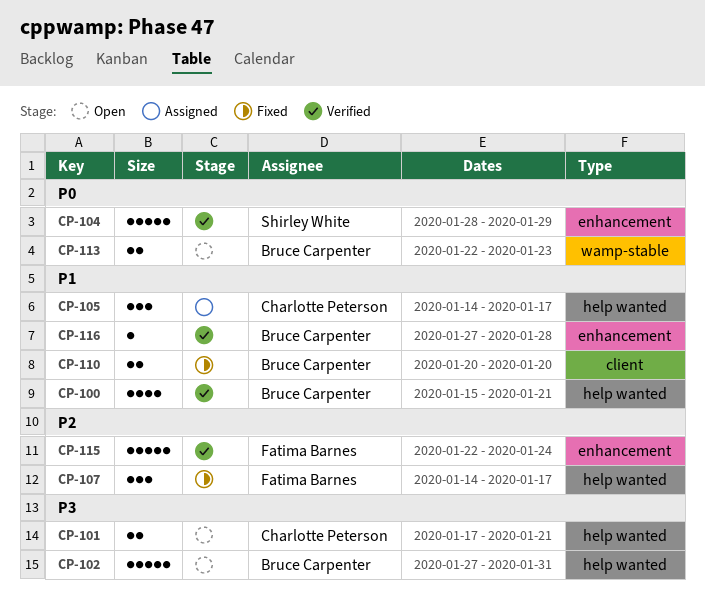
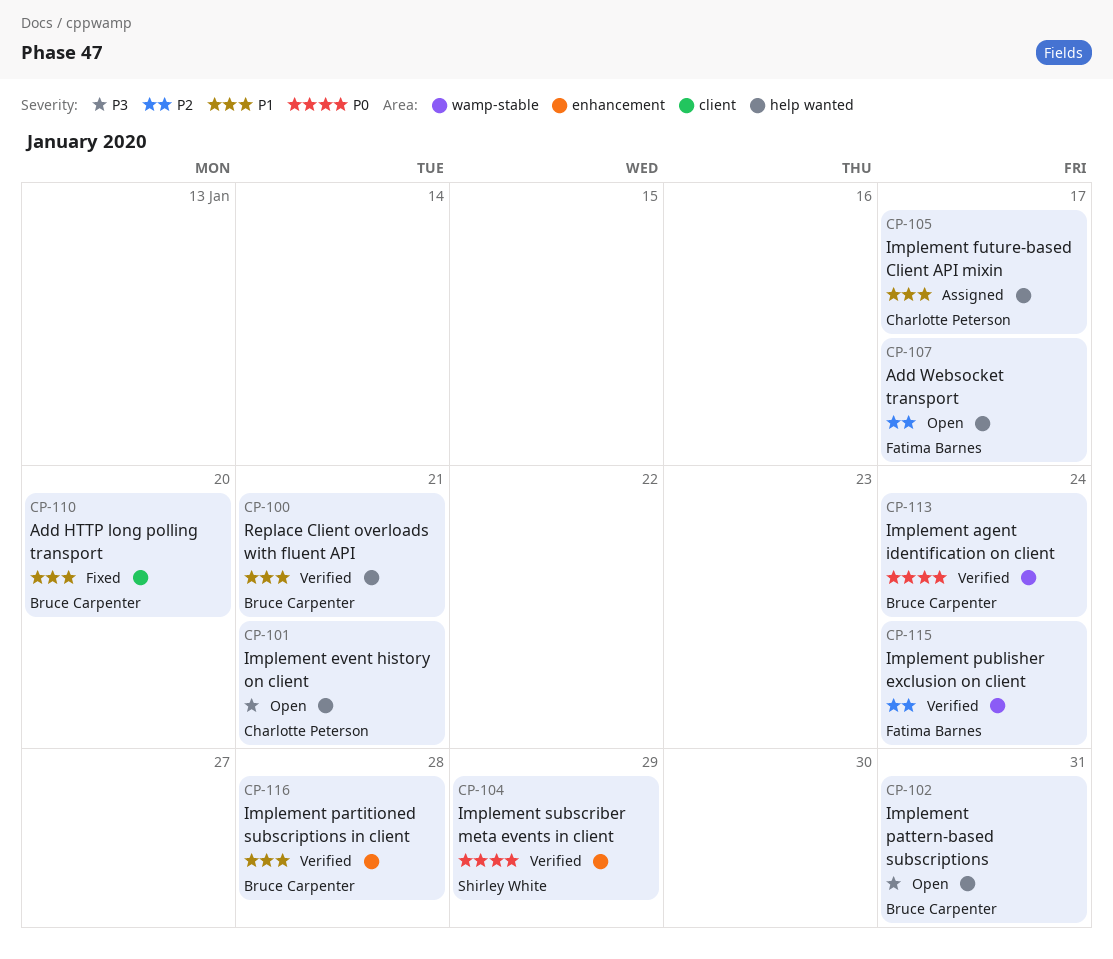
CP-107, status: Fixed -> Open
CP-113, status: Open -> Verified
CP-113, due: Jan 23 -> Jan 24
CP-115, label: enhancement -> wamp-stable

